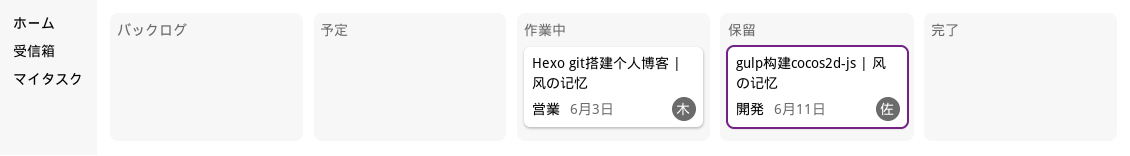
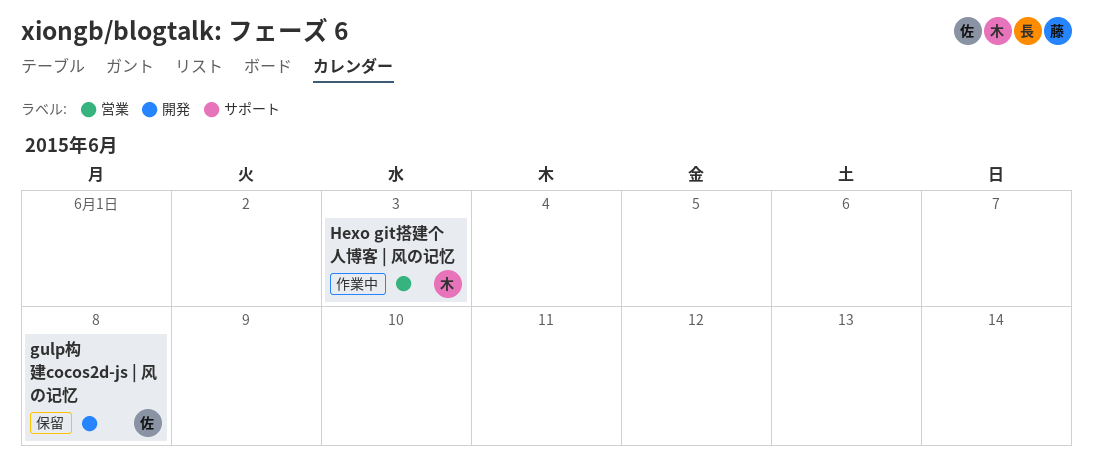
gulp构建cocos2d-js | 风の记忆, due: Jun 11 -> Jun 8

